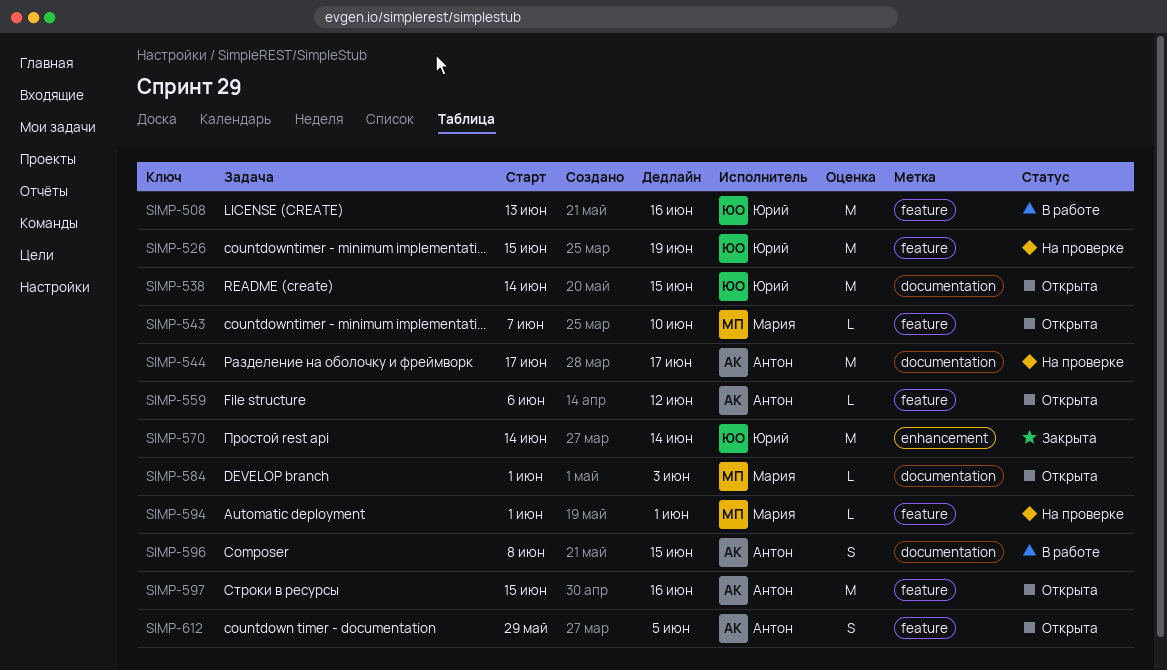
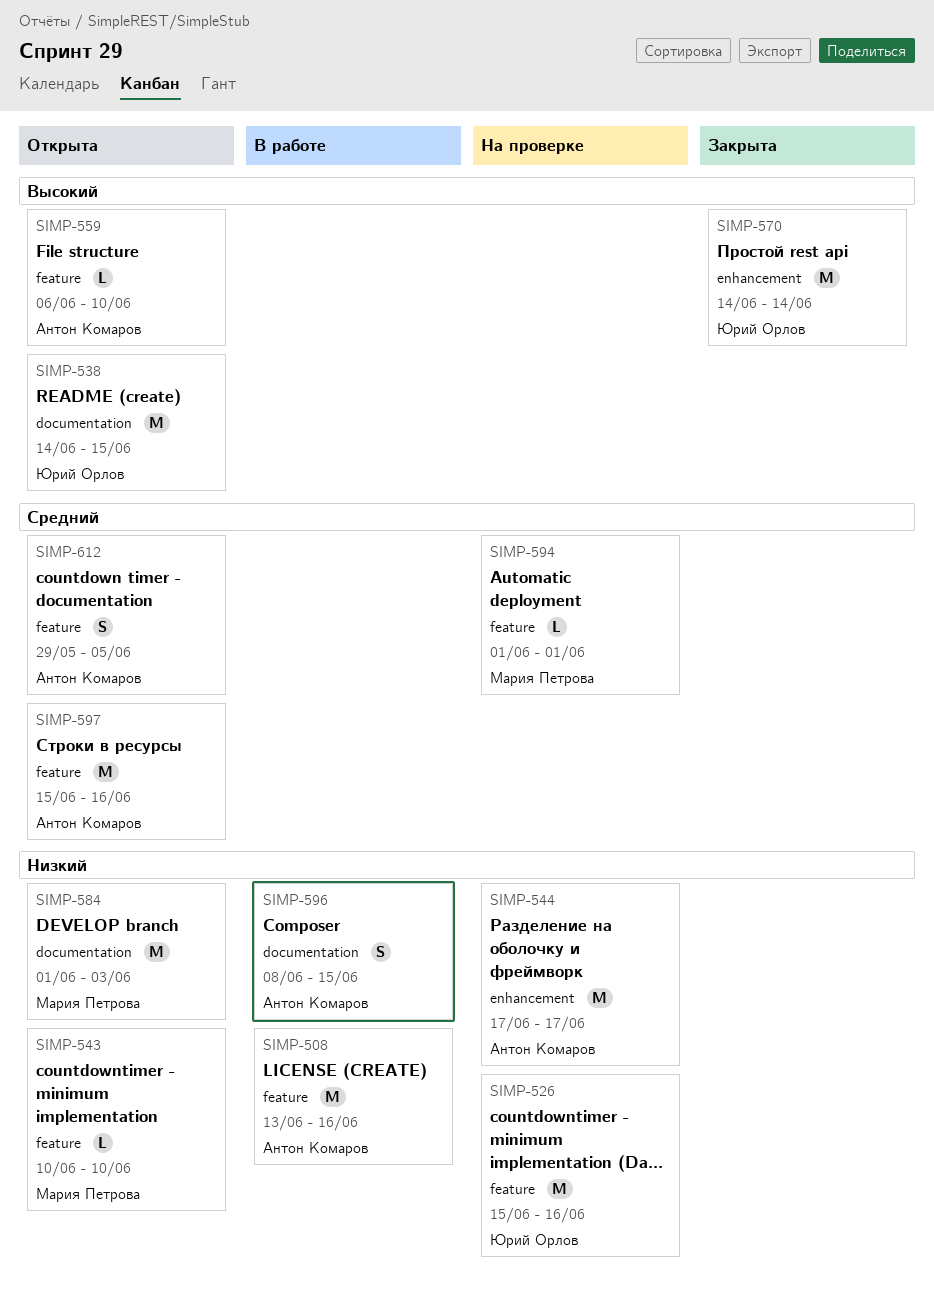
SIMP-508, owner: Юрий Орлов -> Антон Комаров
SIMP-526, due: Jun 19 -> Jun 16
SIMP-543, start: Jun 7 -> Jun 10
SIMP-544, label: documentation -> enhancement
SIMP-559, due: Jun 12 -> Jun 10
SIMP-584, estimate: L -> M

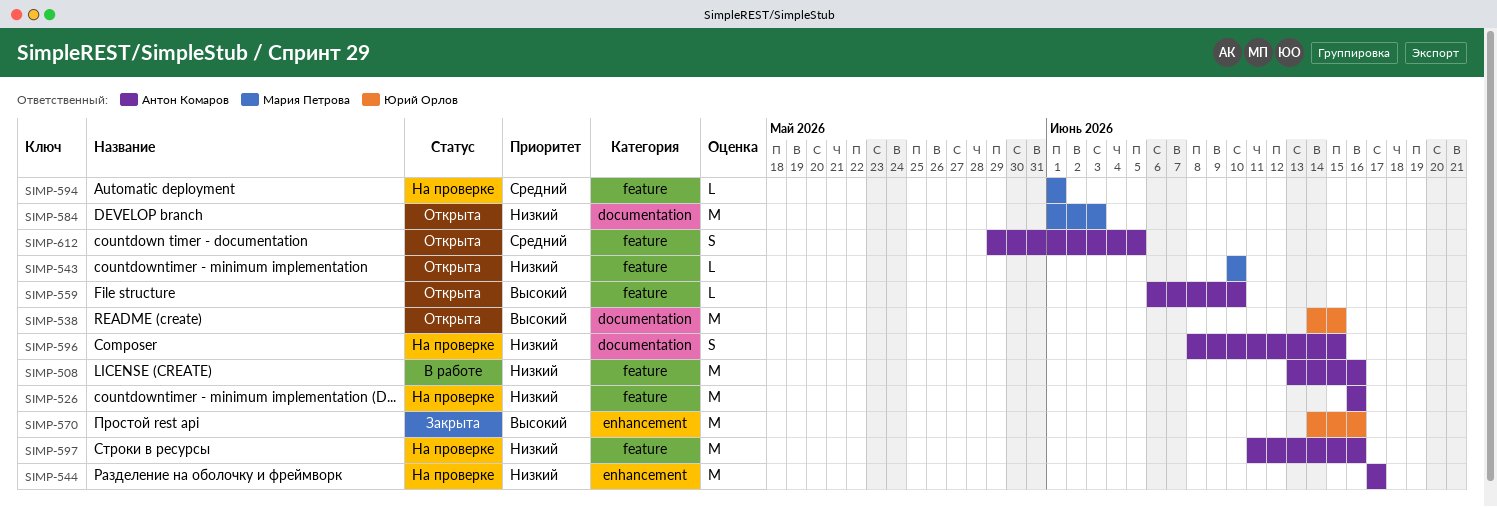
SIMP-526, owner: Юрий Орлов -> Антон Комаров
SIMP-526, start: Jun 15 -> Jun 16
SIMP-570, due: Jun 14 -> Jun 16
SIMP-596, status: В работе -> На проверке
SIMP-597, status: Открыта -> На проверке
SIMP-597, priority: Средний -> Низкий
SIMP-597, start: Jun 15 -> Jun 11

